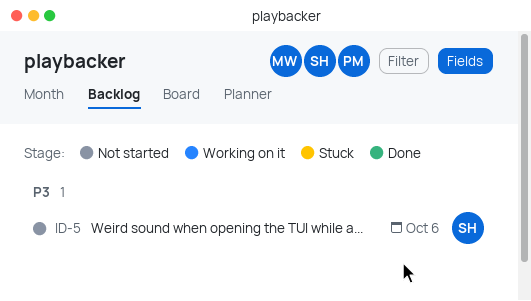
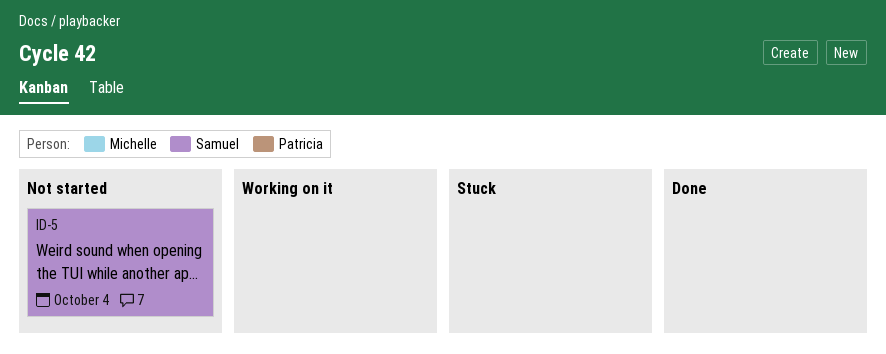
ID-5, due: Oct 6 -> Oct 4

